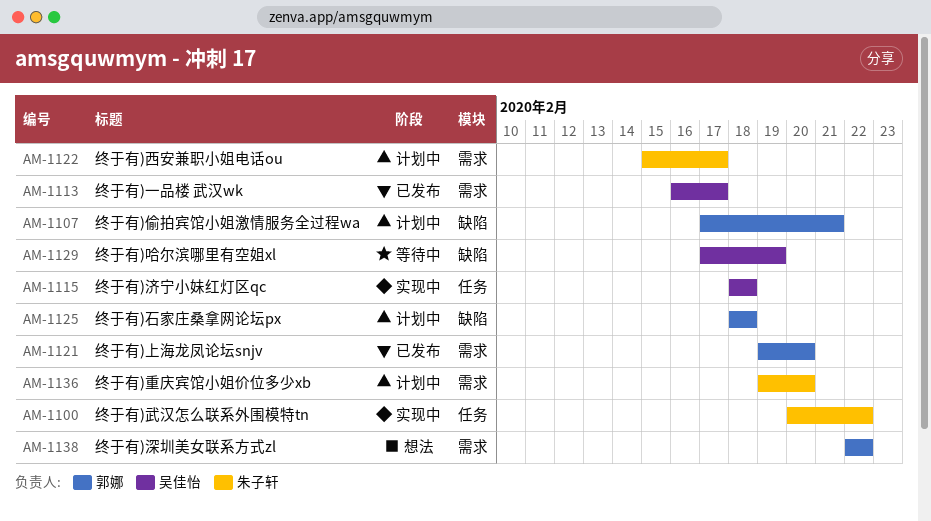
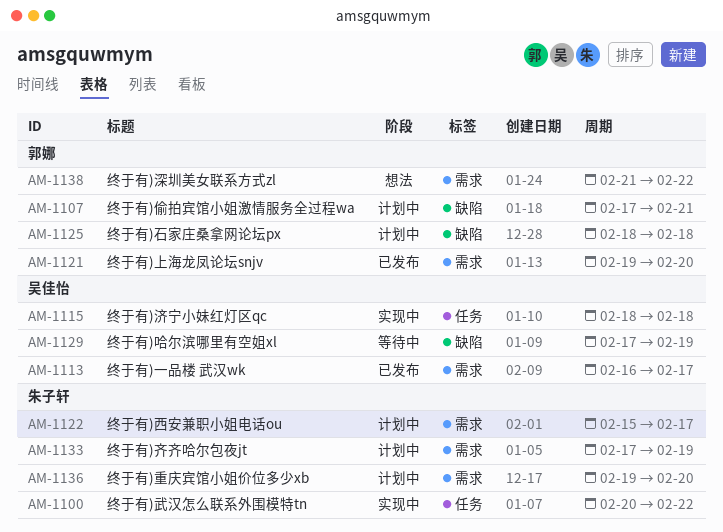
AM-1133: none -> present
AM-1138, start: Feb 22 -> Feb 21

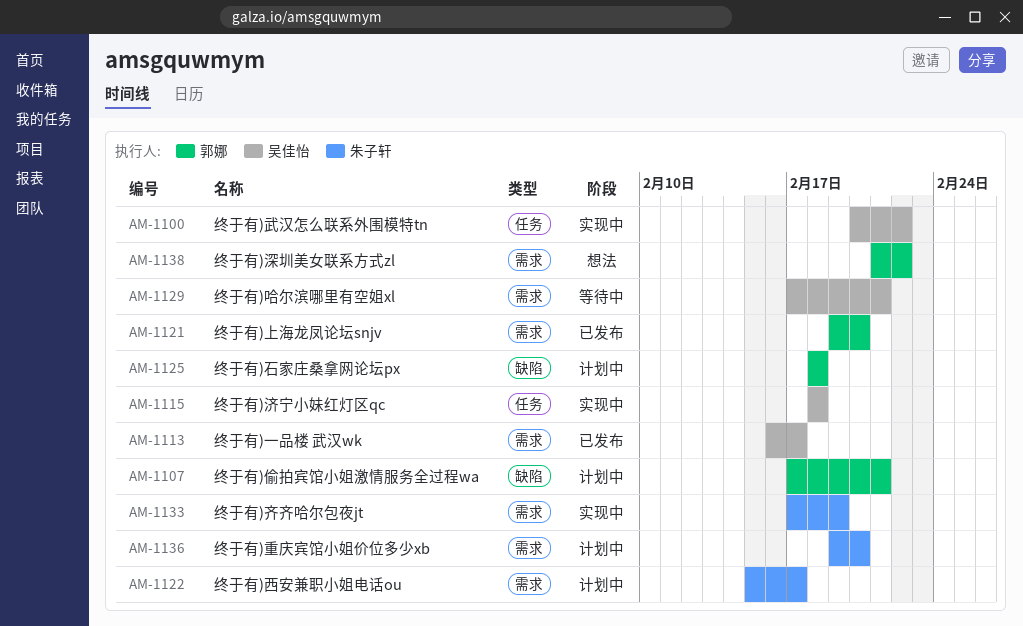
AM-1100, owner: 朱子轩 -> 吴佳怡
AM-1129, label: 缺陷 -> 需求
AM-1129, due: Feb 19 -> Feb 21
AM-1133, status: 计划中 -> 实现中

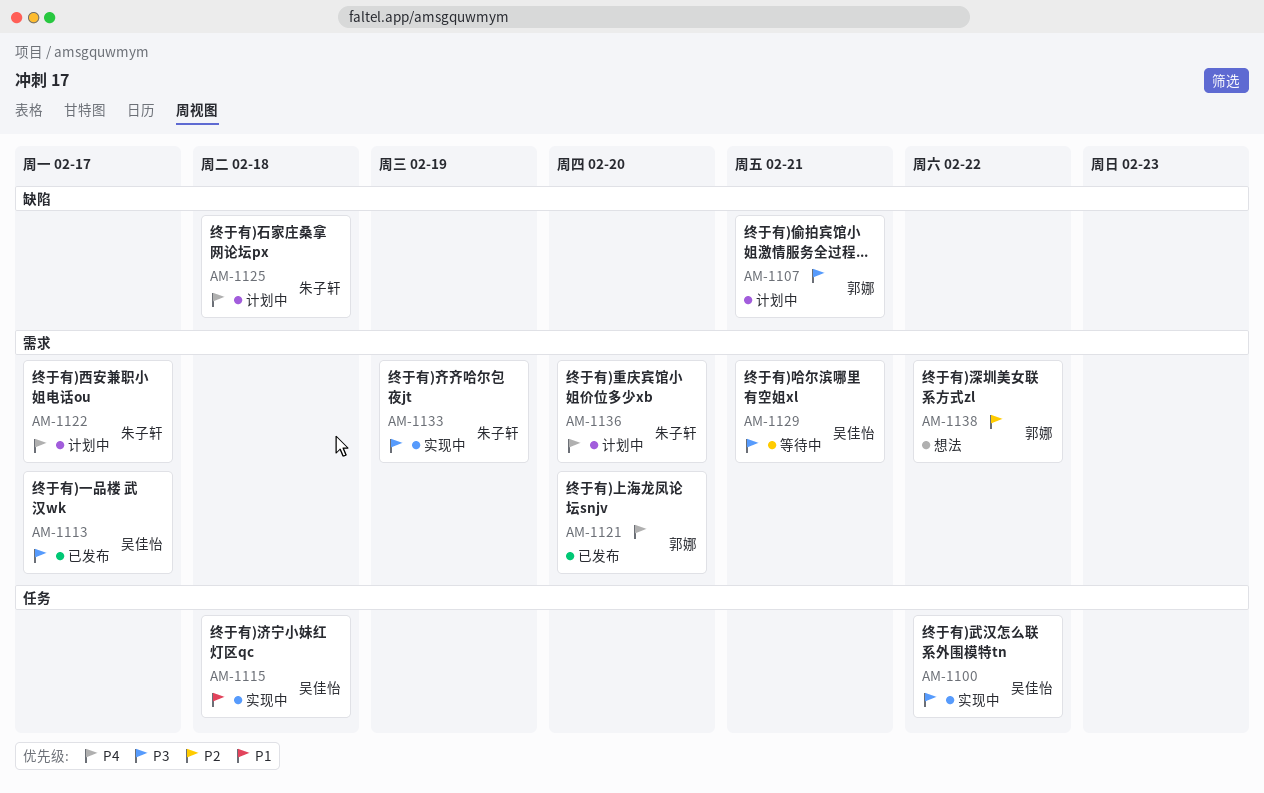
AM-1125, owner: 郭娜 -> 朱子轩

